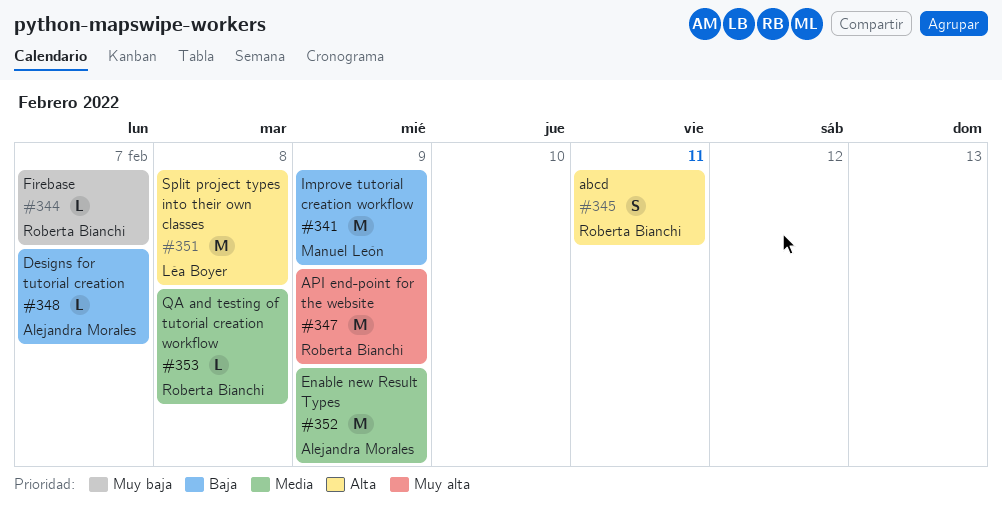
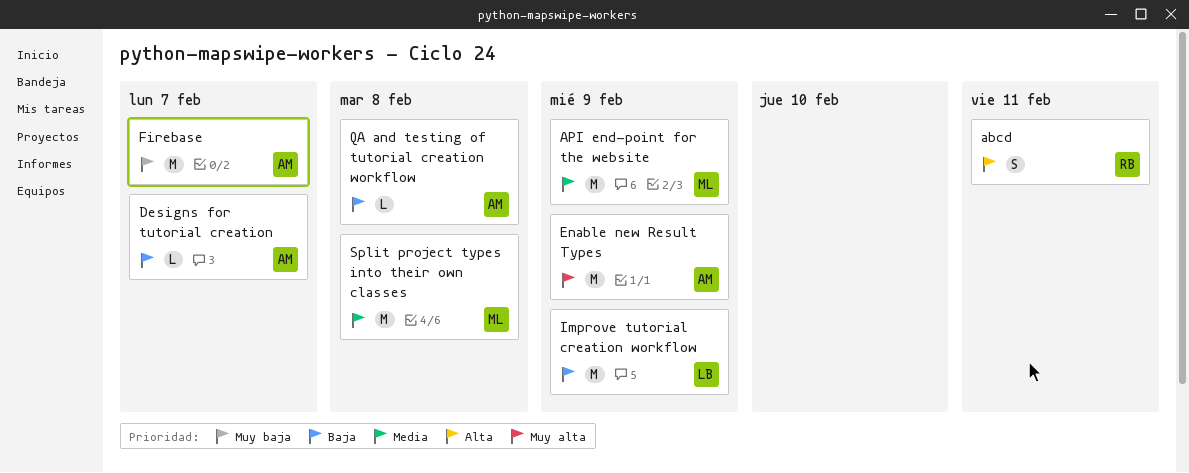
API end-point for the website, owner: Roberta Bianchi -> Manuel León
API end-point for the website, priority: Muy alta -> Media
Enable new Result Types, priority: Media -> Muy alta
Firebase, owner: Roberta Bianchi -> Alejandra Morales
Firebase, estimate: L -> M
Improve tutorial creation workflow, owner: Manuel León -> Léa Boyer
QA and testing of tutorial creation workflow, owner: Roberta Bianchi -> Alejandra Morales
QA and testing of tutorial creation workflow, priority: Media -> Baja
Split project types into their own classes, owner: Léa Boyer -> Manuel León
Split project types into their own classes, priority: Alta -> Media

